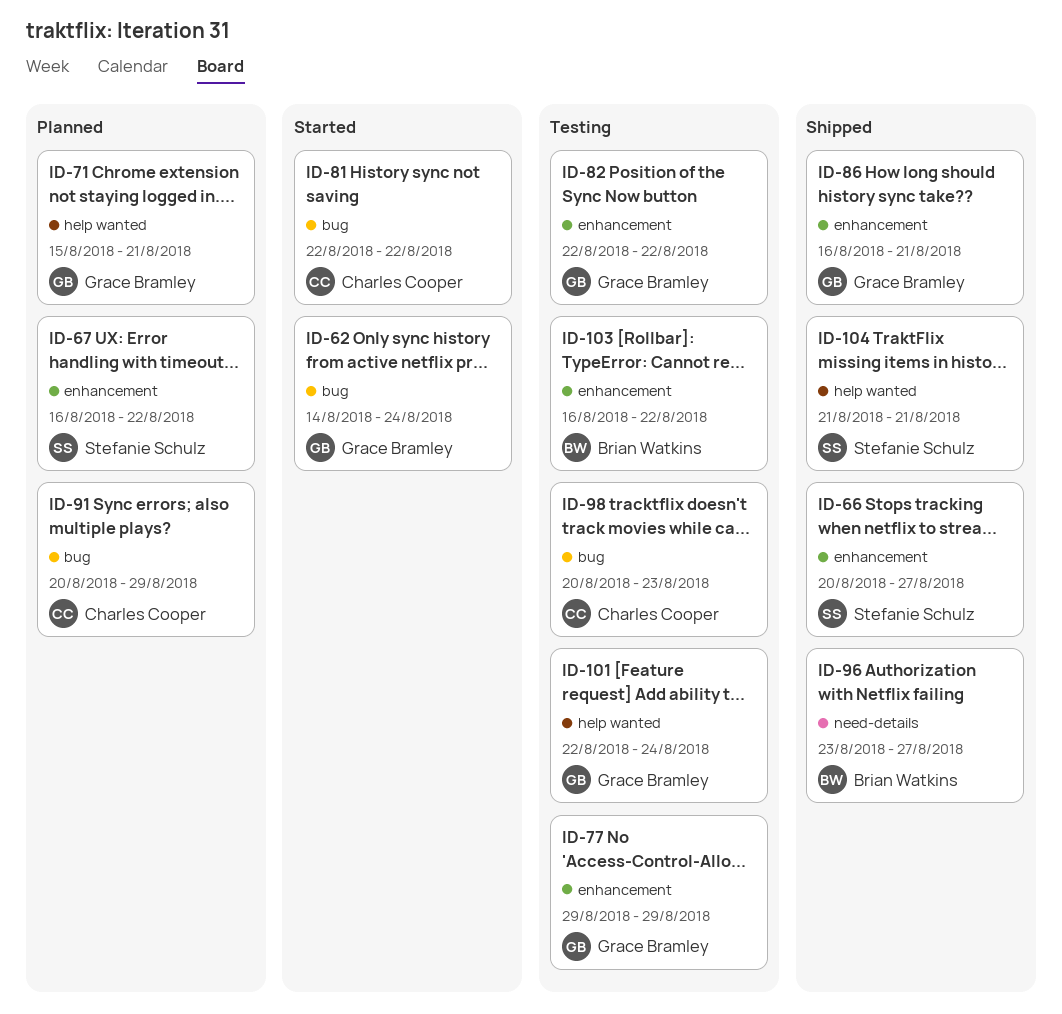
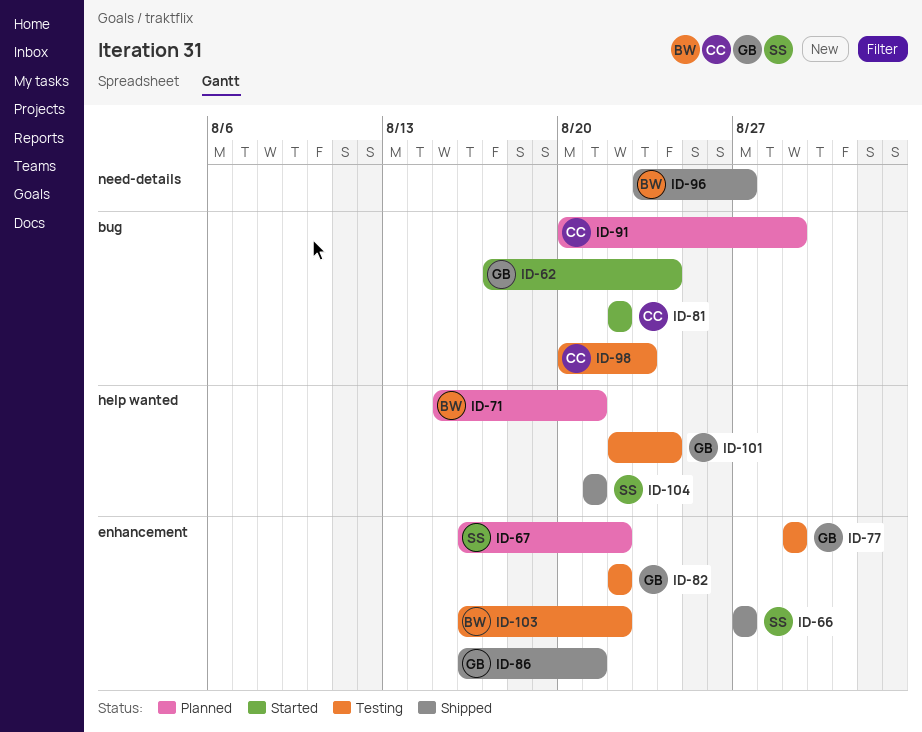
ID-62, start: Aug 14 -> Aug 17
ID-66, start: Aug 20 -> Aug 27
ID-71, owner: Grace Bramley -> Brian Watkins

